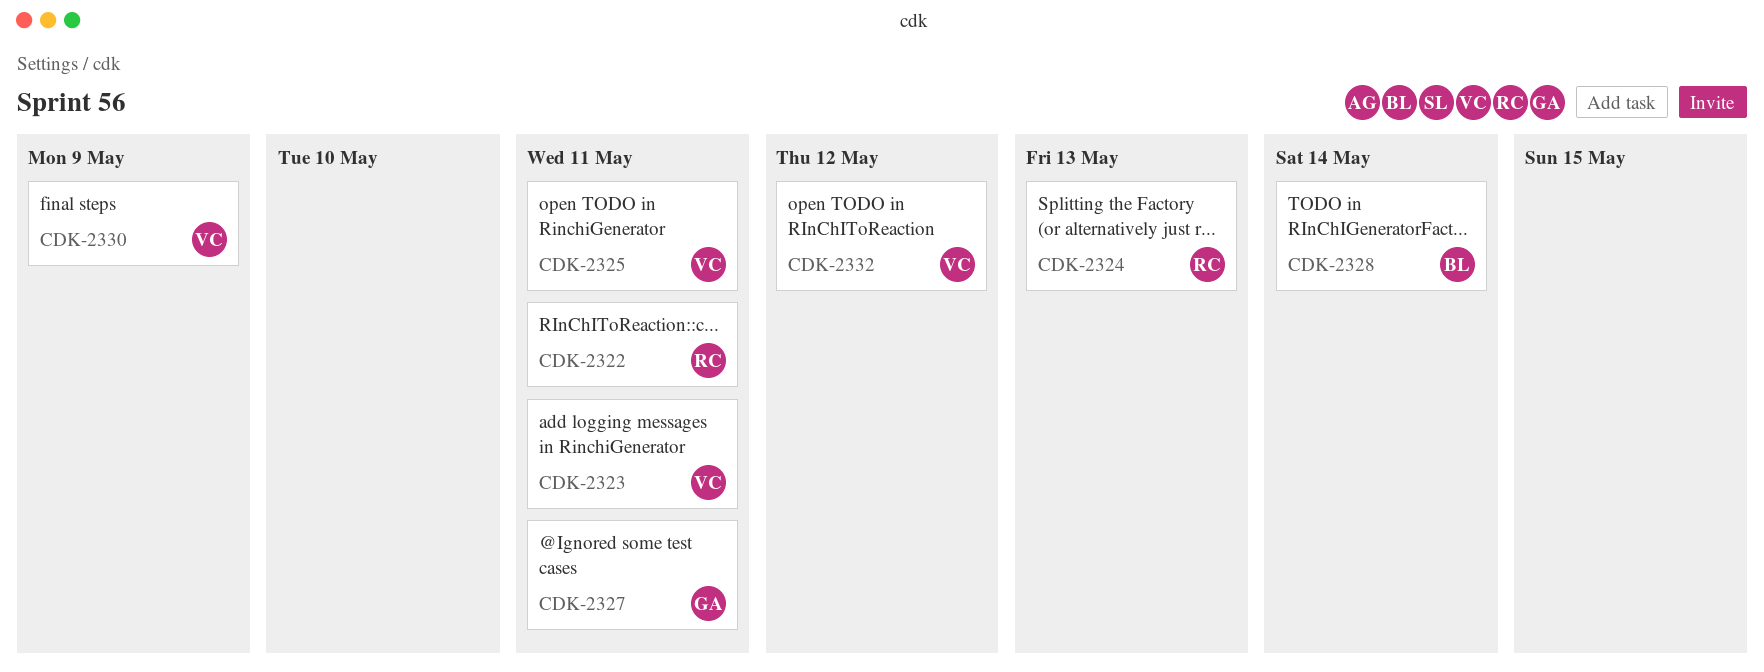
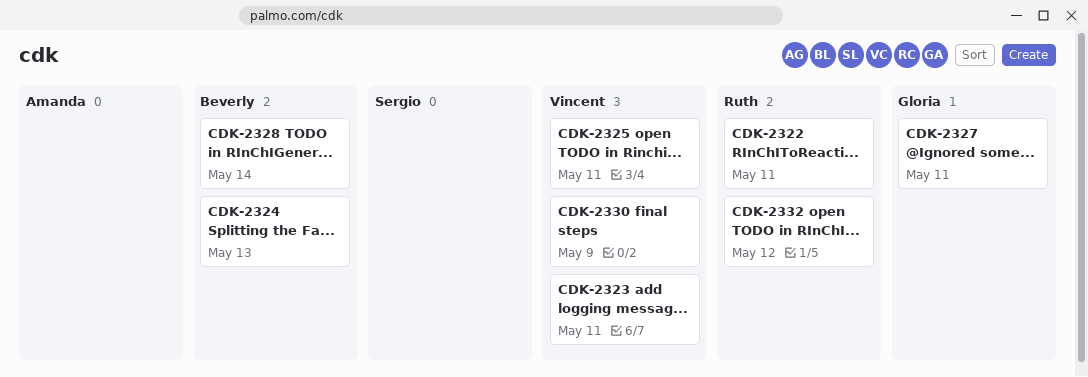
CDK-2324, owner: Ruth -> Beverly
CDK-2332, owner: Vincent -> Ruth

